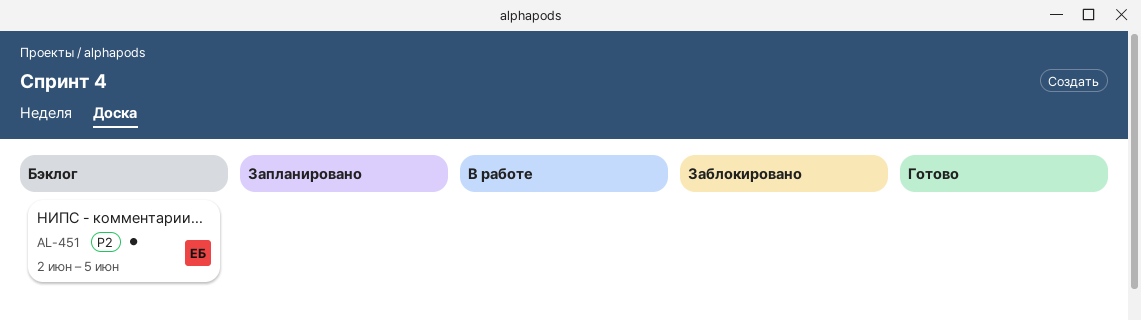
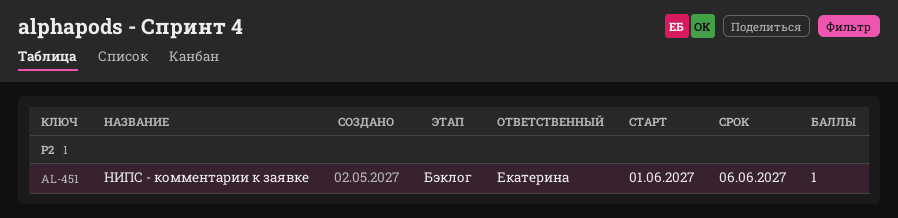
AL-451, start: Jun 2 -> Jun 1
AL-451, due: Jun 5 -> Jun 6

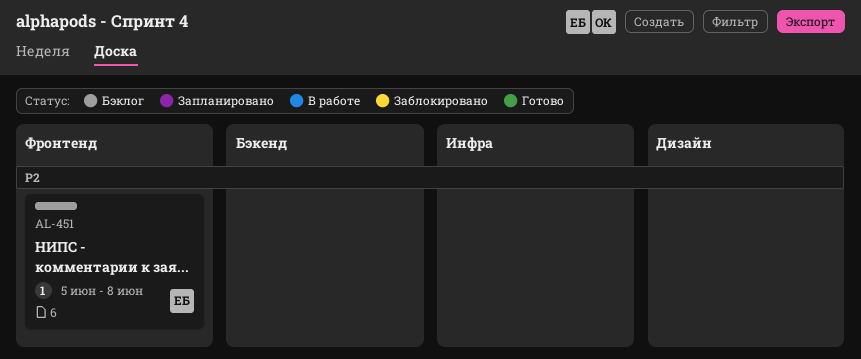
AL-451, start: Jun 1 -> Jun 5
AL-451, due: Jun 6 -> Jun 8

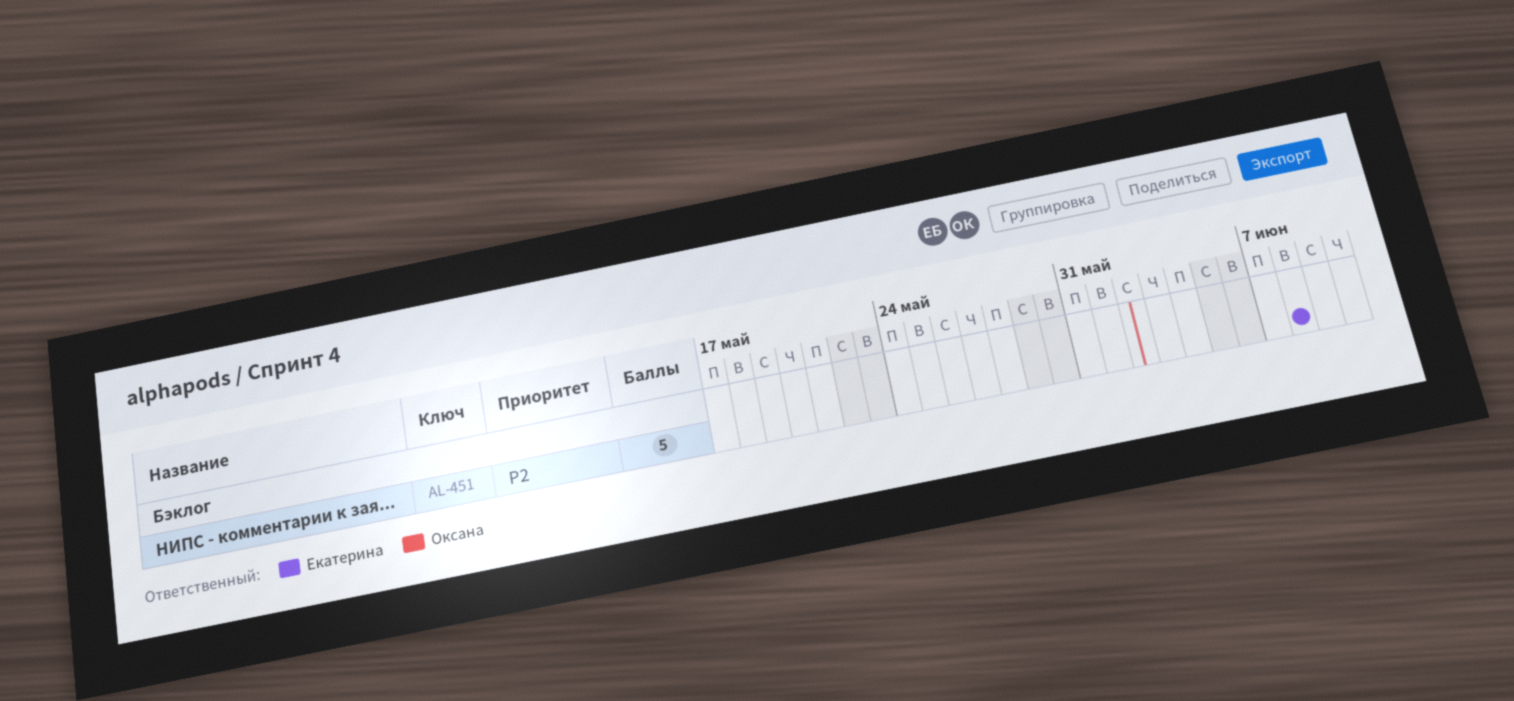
AL-451, estimate: 1 -> 5
AL-451, start: Jun 5 -> Jun 8

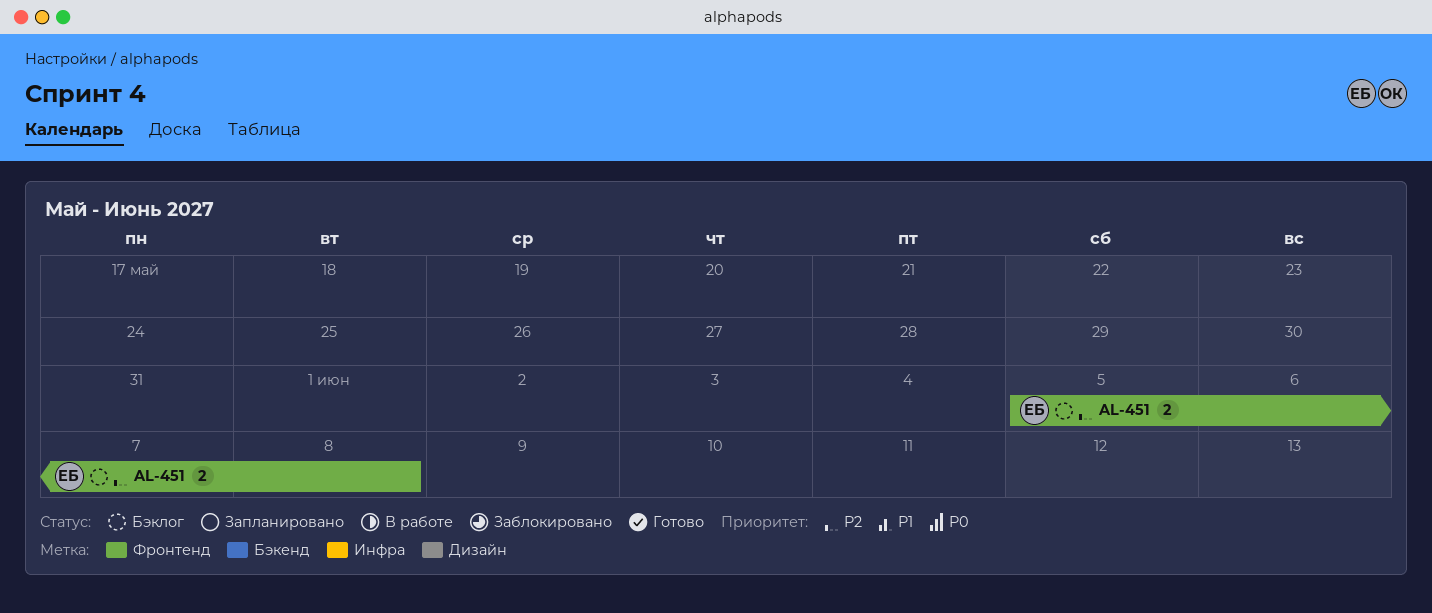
AL-451, estimate: 5 -> 2
AL-451, start: Jun 8 -> Jun 5

